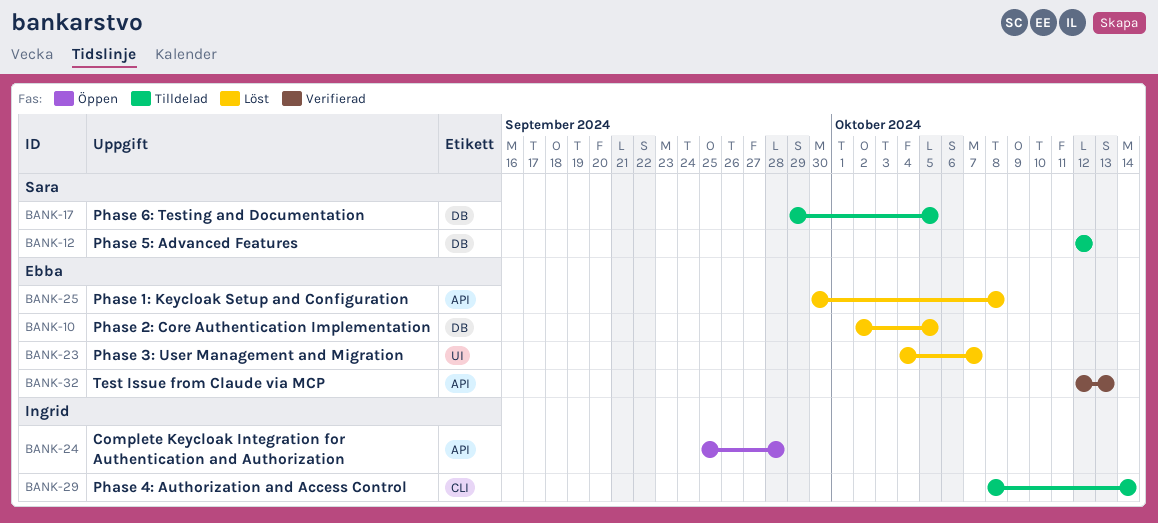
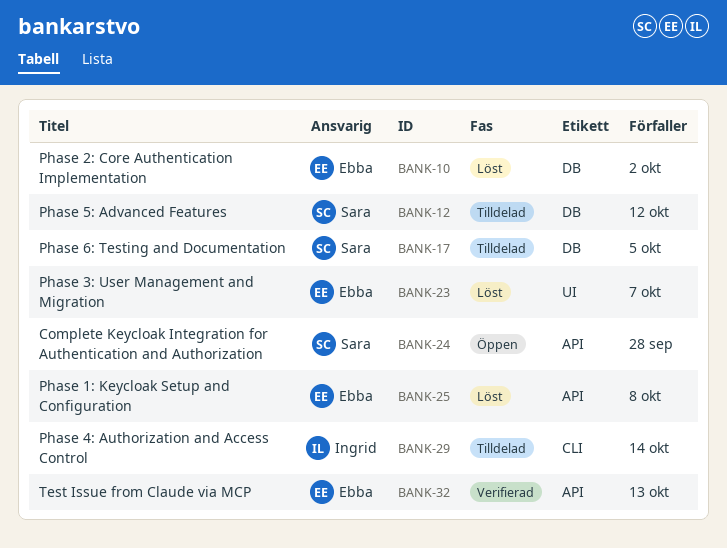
BANK-10, due: Oct 5 -> Oct 2
BANK-24, owner: Ingrid -> Sara

